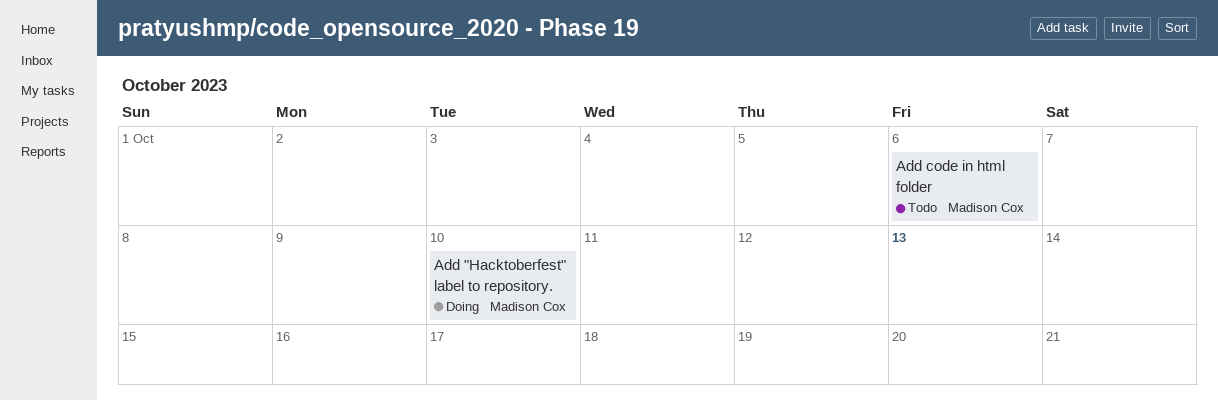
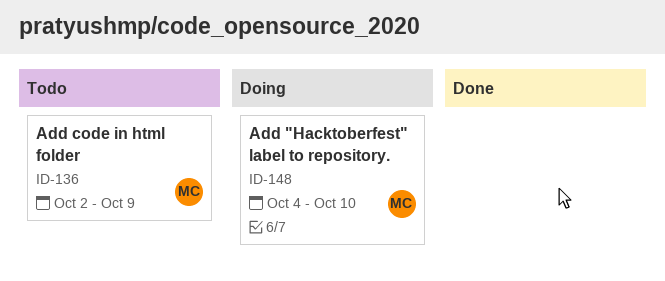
Add code in html folder, due: Oct 6 -> Oct 9

